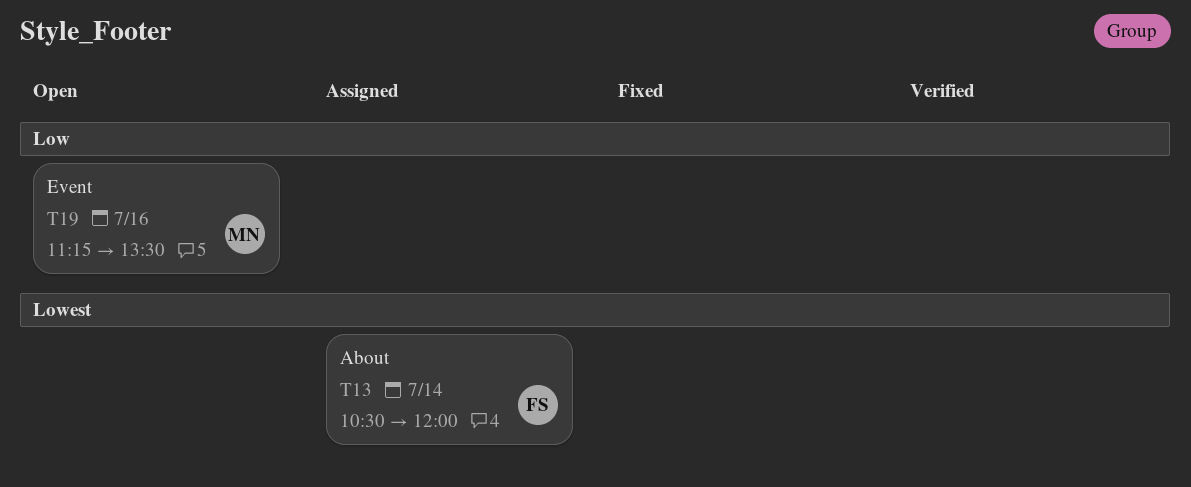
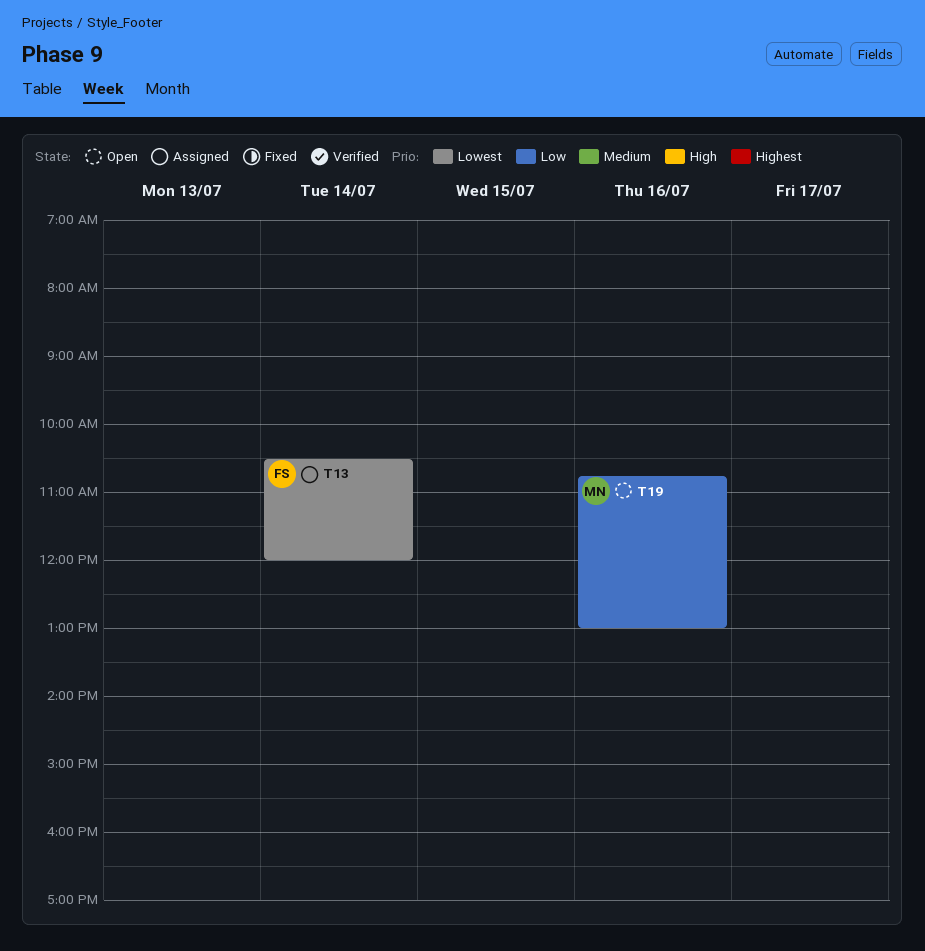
T19, begins: 11:15 -> 10:45
T19, ends: 13:30 -> 13:00

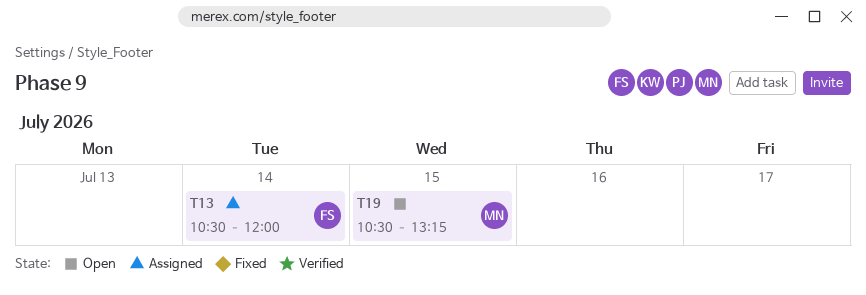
T19, day: Jul 16 -> Jul 15
T19, begins: 10:45 -> 10:30
T19, ends: 13:00 -> 13:15

